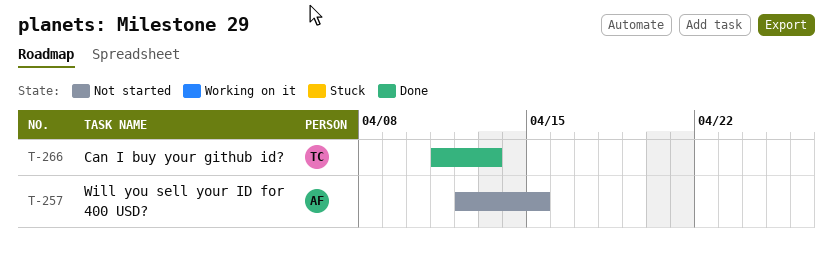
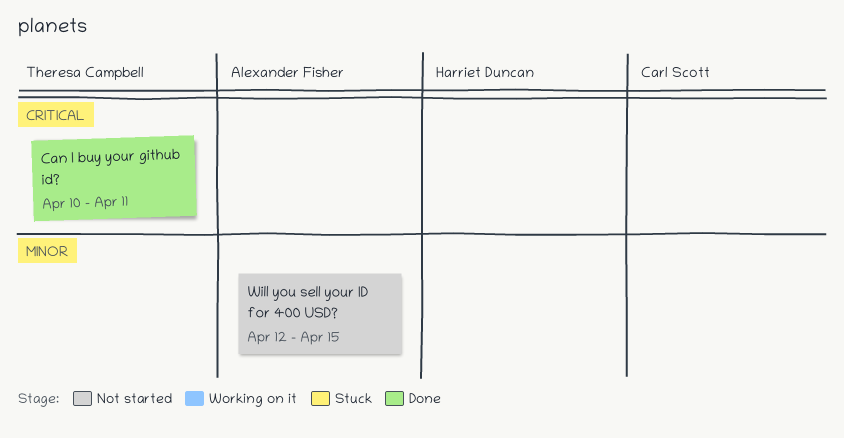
Can I buy your github id?, start: Apr 11 -> Apr 10
Can I buy your github id?, due: Apr 13 -> Apr 11

